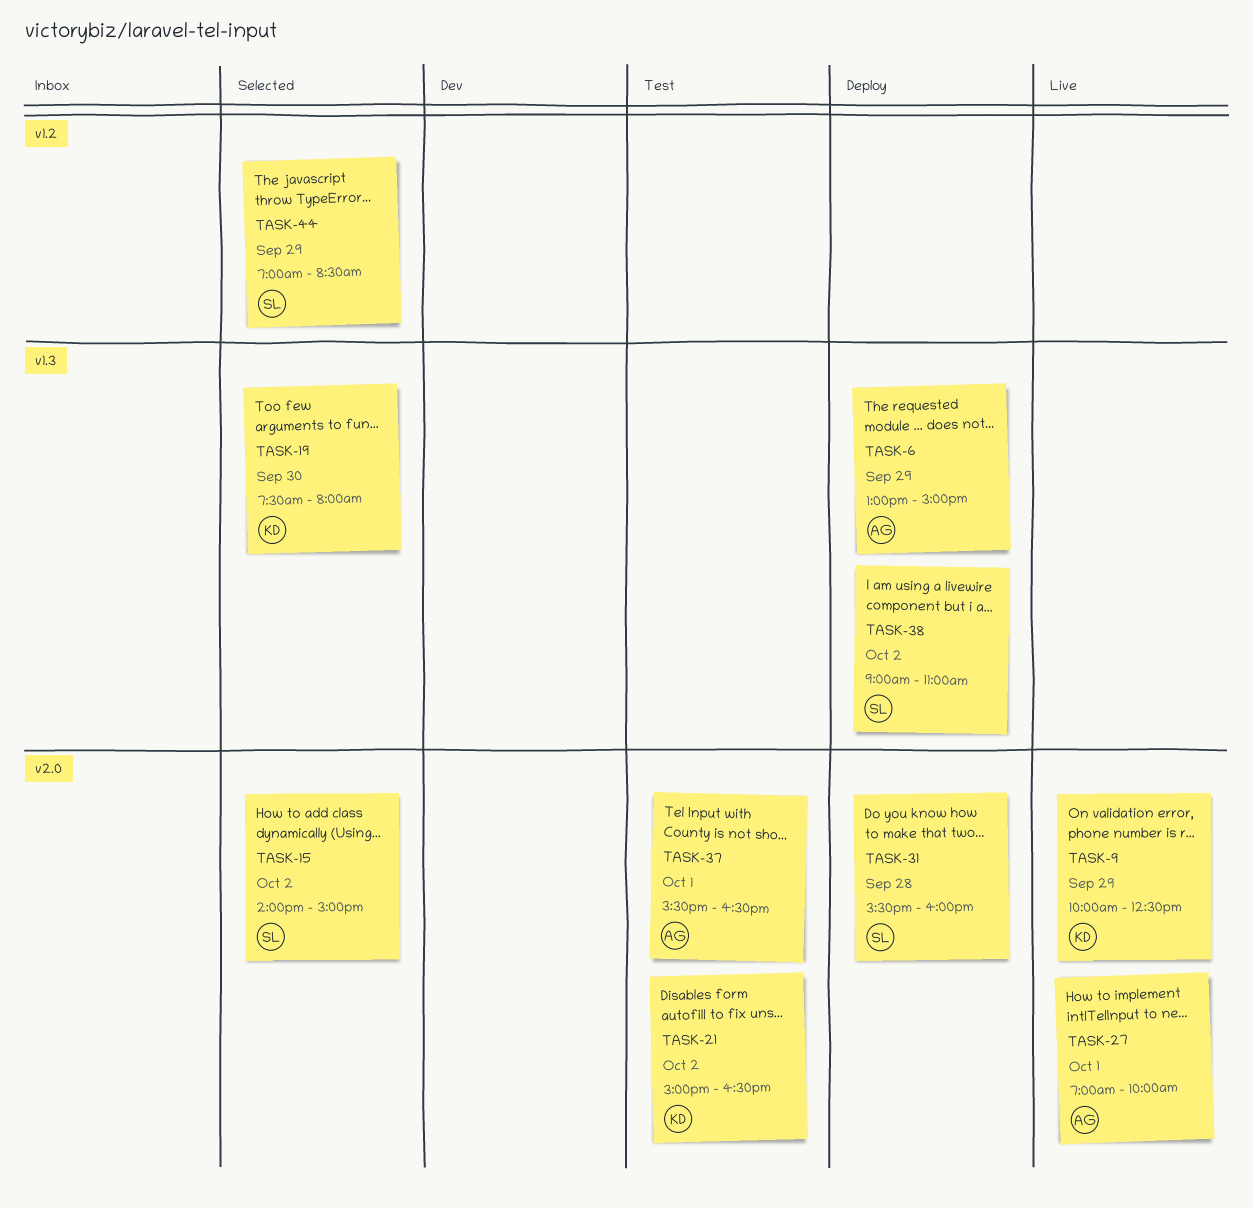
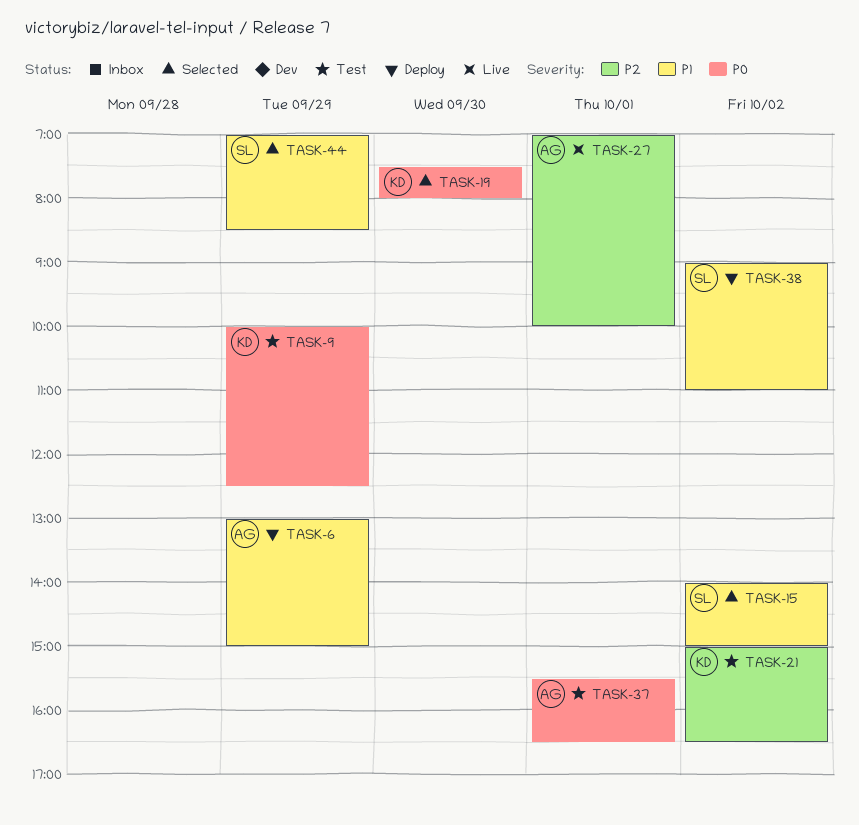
TASK-9, status: Live -> Test
TASK-31: present -> none

